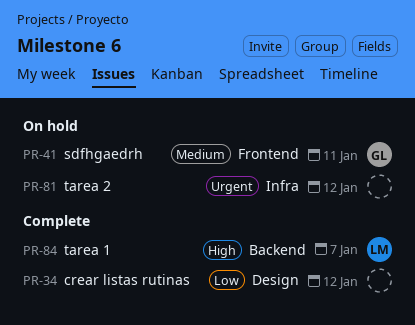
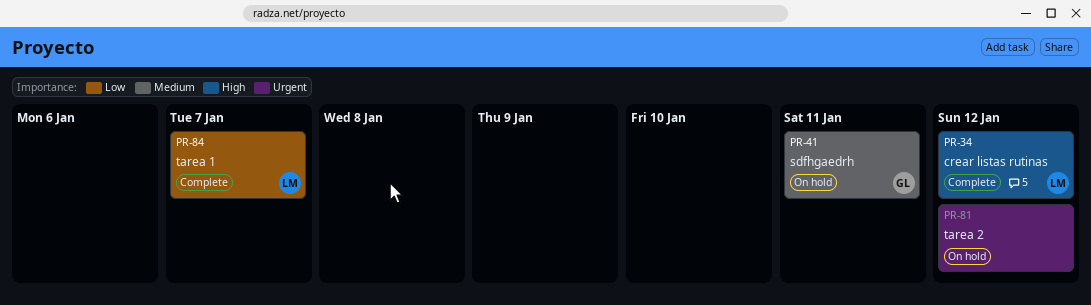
PR-34, owner: none -> LM
PR-34, priority: Low -> High
PR-84, priority: High -> Low

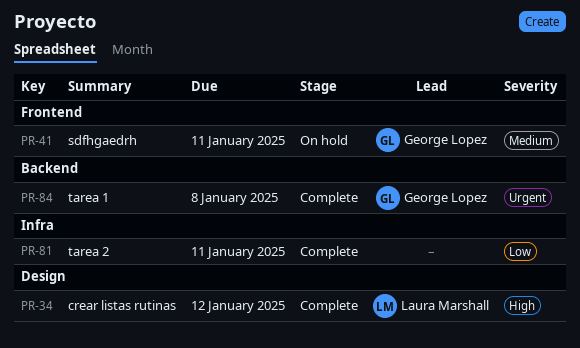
PR-81, status: On hold -> Complete
PR-81, priority: Urgent -> Low
PR-81, due: Jan 12 -> Jan 11
PR-84, owner: Laura Marshall -> George Lopez
PR-84, priority: Low -> Urgent
PR-84, due: Jan 7 -> Jan 8

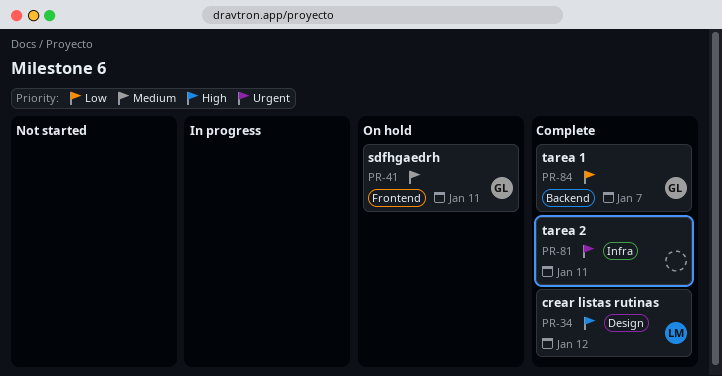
PR-81, priority: Low -> Urgent
PR-84, priority: Urgent -> Low
PR-84, due: Jan 8 -> Jan 7

